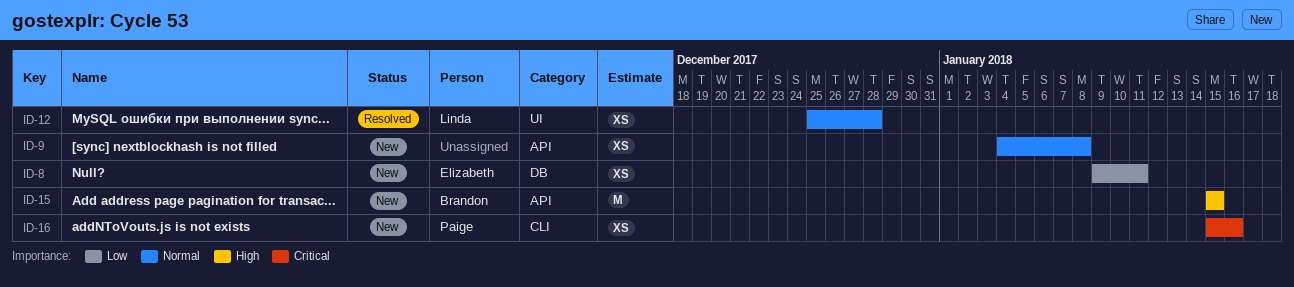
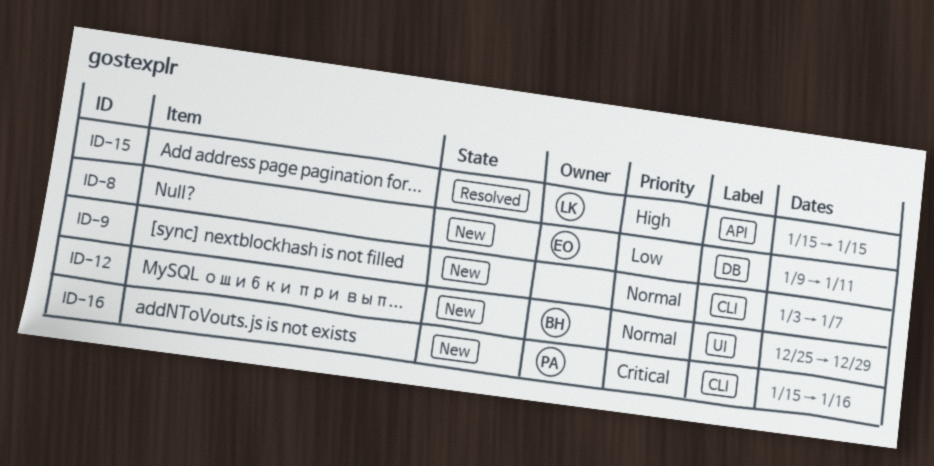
ID-9, label: API -> CLI
ID-9, start: Jan 4 -> Jan 3
ID-9, due: Jan 8 -> Jan 7
ID-12, status: Resolved -> New
ID-12, owner: Linda -> Brandon
ID-12, due: Dec 28 -> Dec 29
ID-15, status: New -> Resolved
ID-15, owner: Brandon -> Linda

